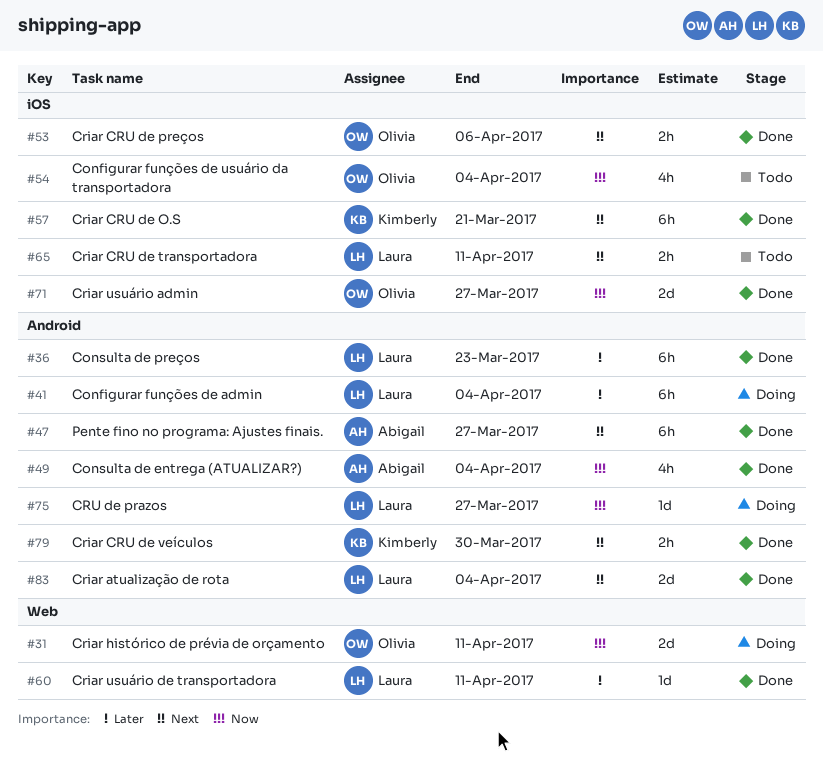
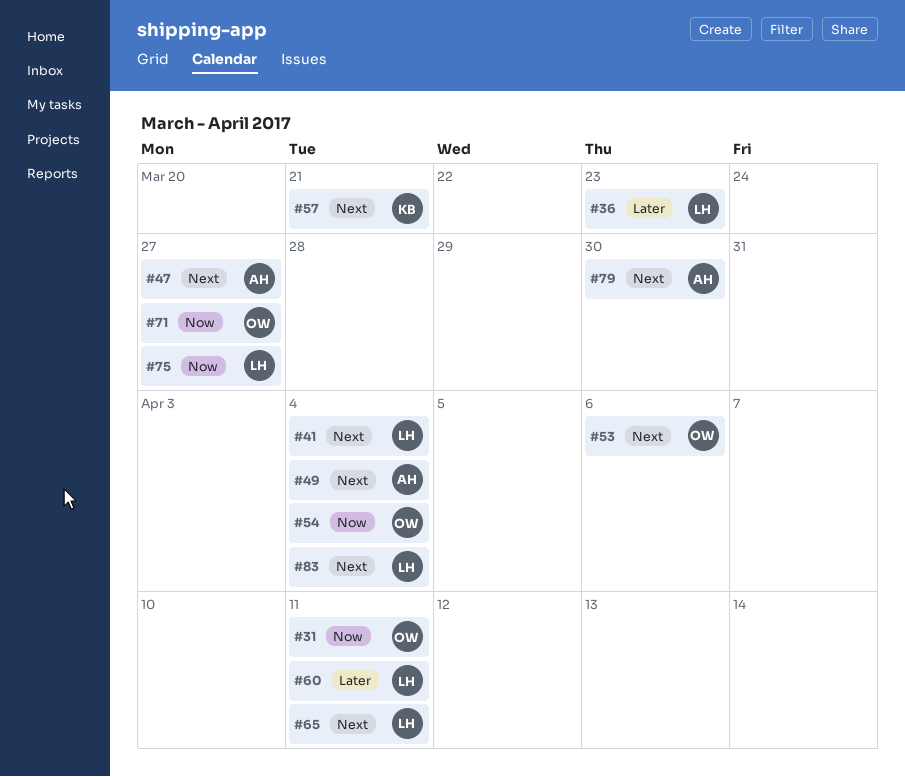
#41, priority: Later -> Next
#49, priority: Now -> Next
#79, owner: Kimberly -> Abigail

